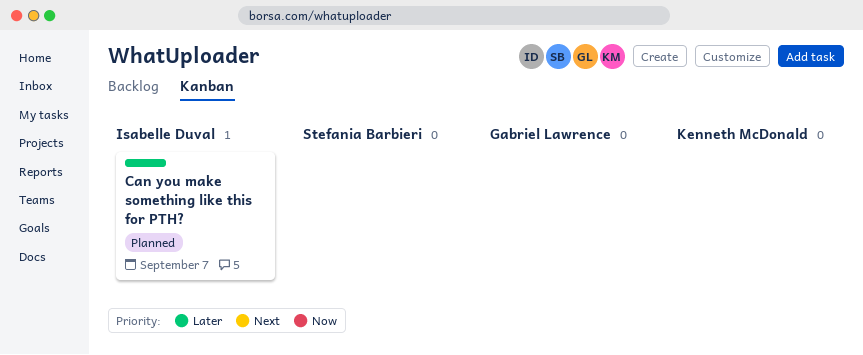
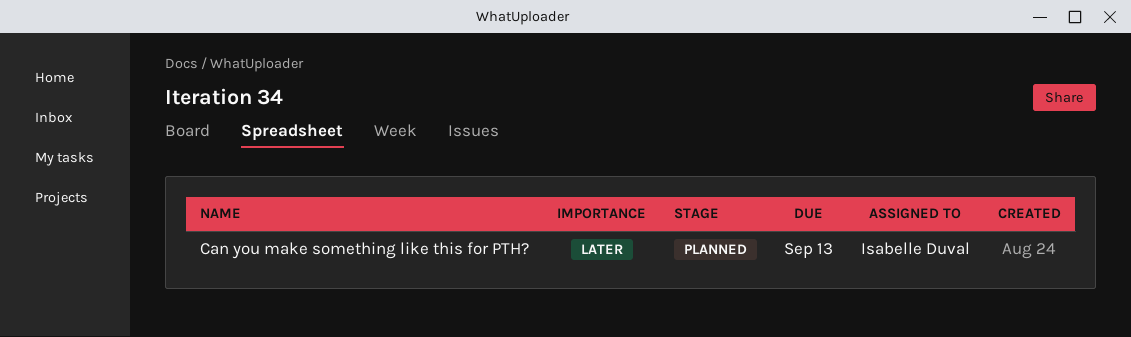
Can you make something like this for PTH?, due: Sep 7 -> Sep 13

